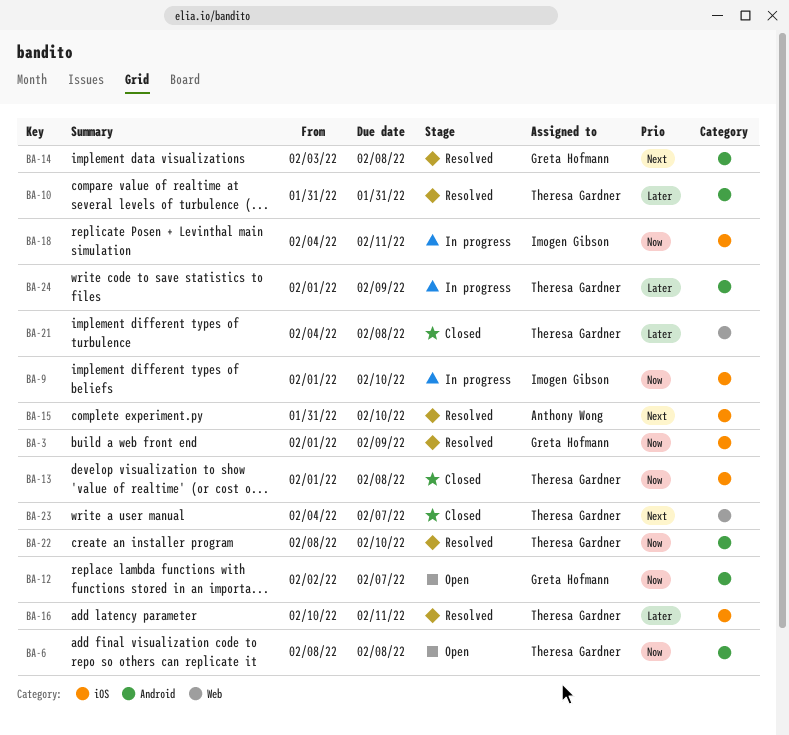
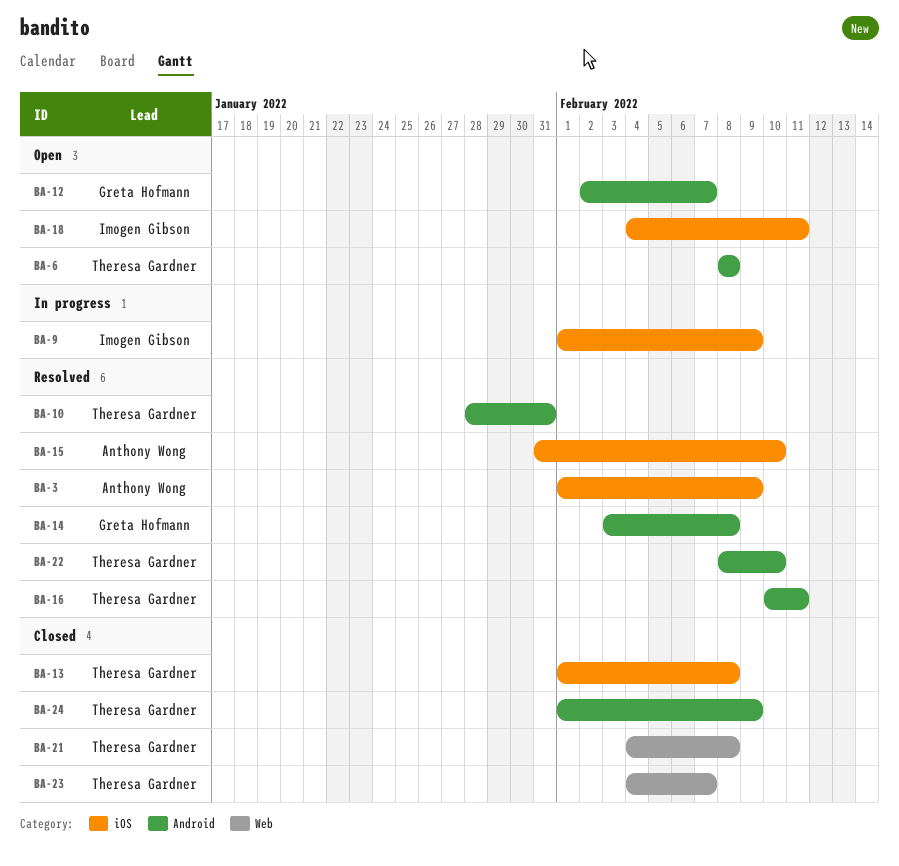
BA-3, owner: Greta Hofmann -> Anthony Wong
BA-9, due: Feb 10 -> Feb 9
BA-10, start: Jan 31 -> Jan 28
BA-16, label: iOS -> Android
BA-18, status: In progress -> Open
BA-24, status: In progress -> Closed

